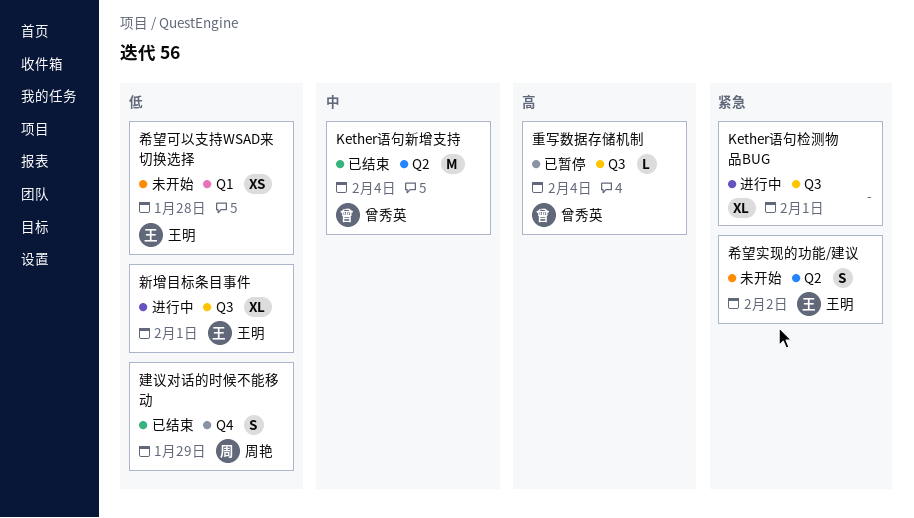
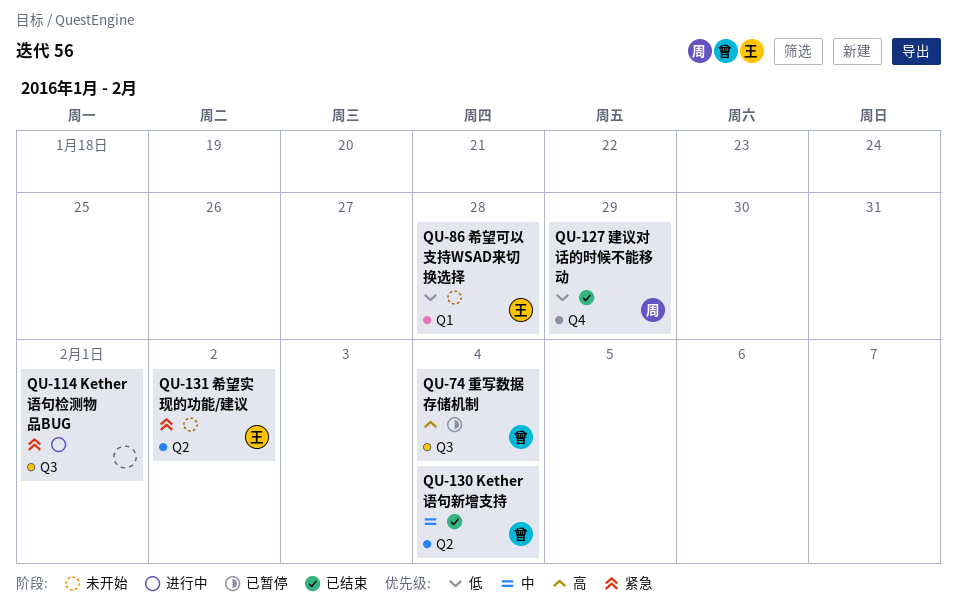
新增目标条目事件: present -> none

